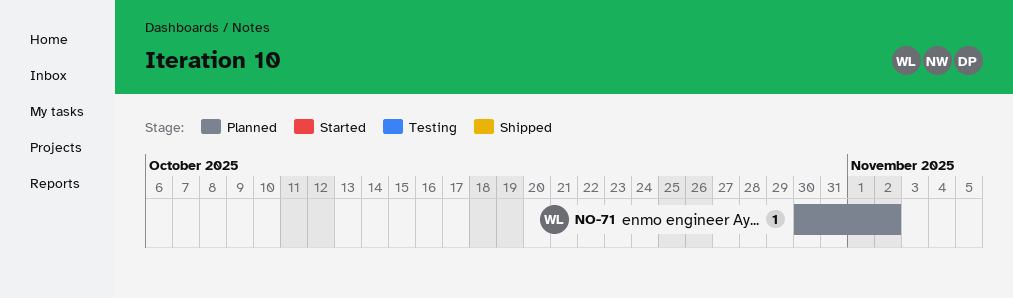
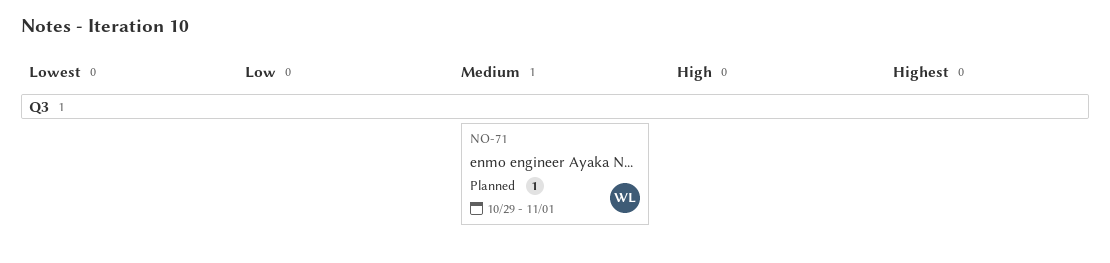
NO-71, start: Oct 30 -> Oct 29
NO-71, due: Nov 2 -> Nov 1

